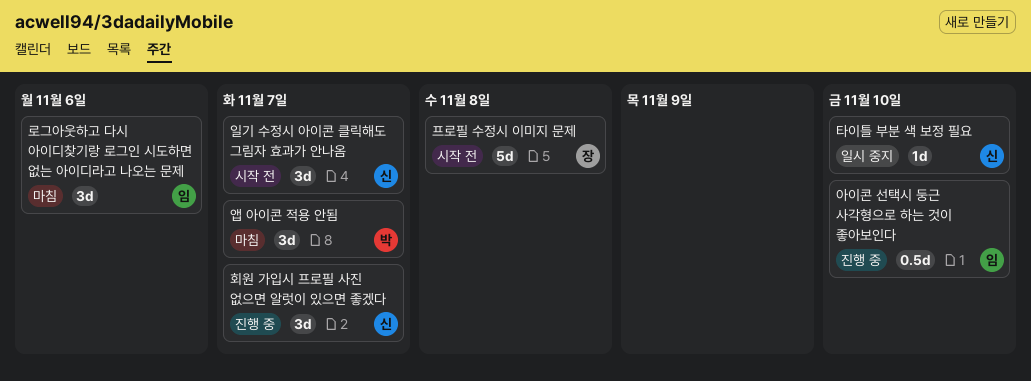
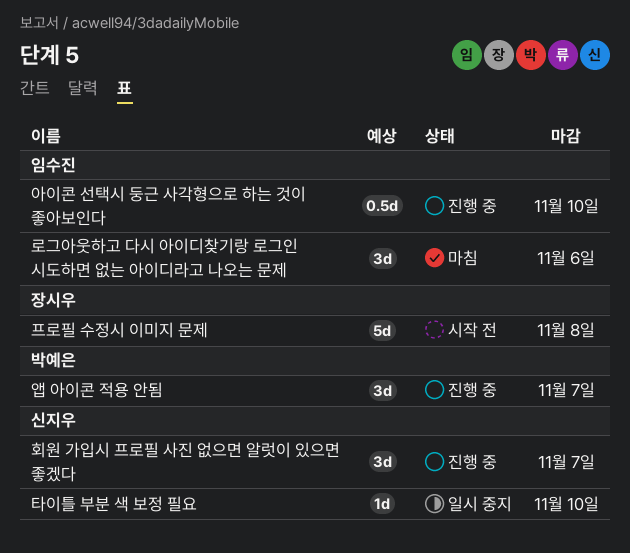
앱 아이콘 적용 안됨, status: 마침 -> 진행 중
일기 수정시 아이콘 클릭해도 그림자 효과가 안나옴: present -> none

